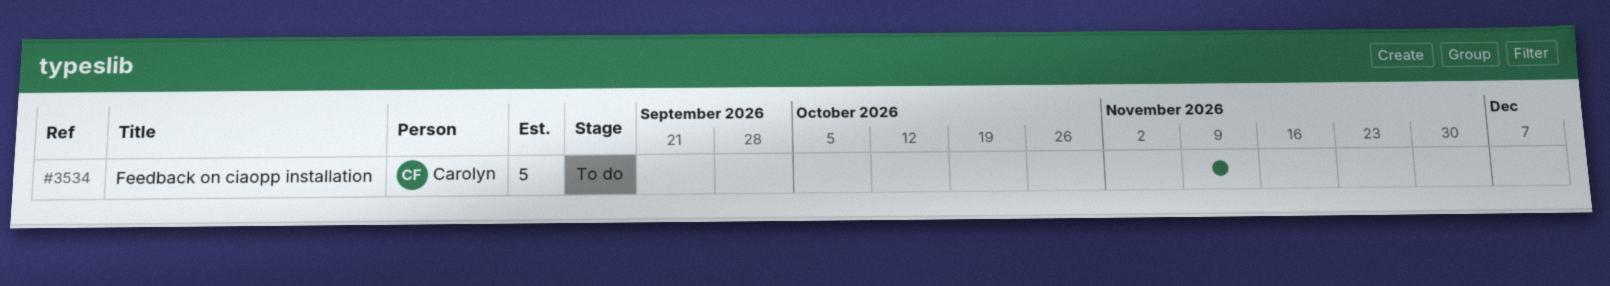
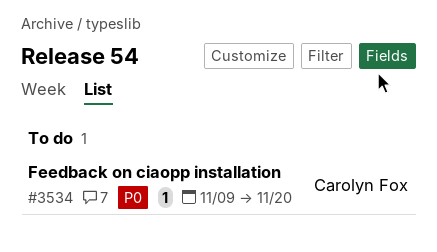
#3534, estimate: 5 -> 1
#3534, due: Nov 13 -> Nov 20

